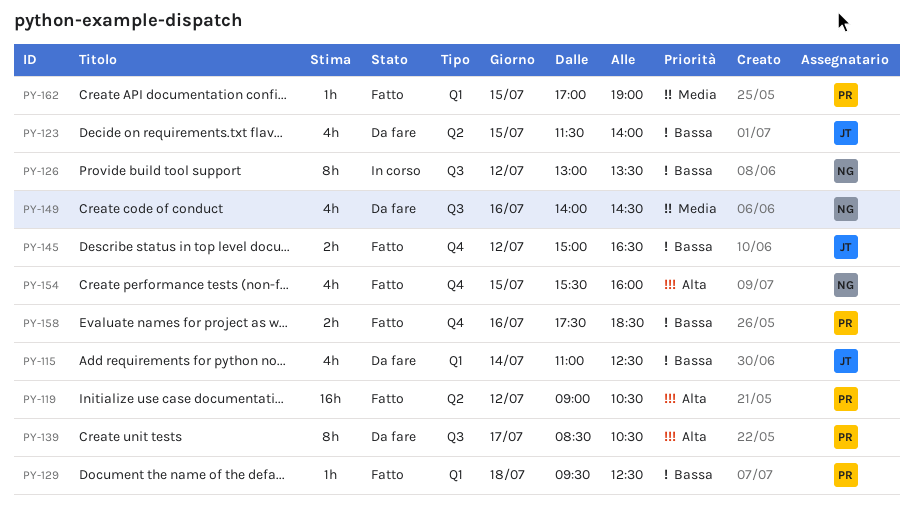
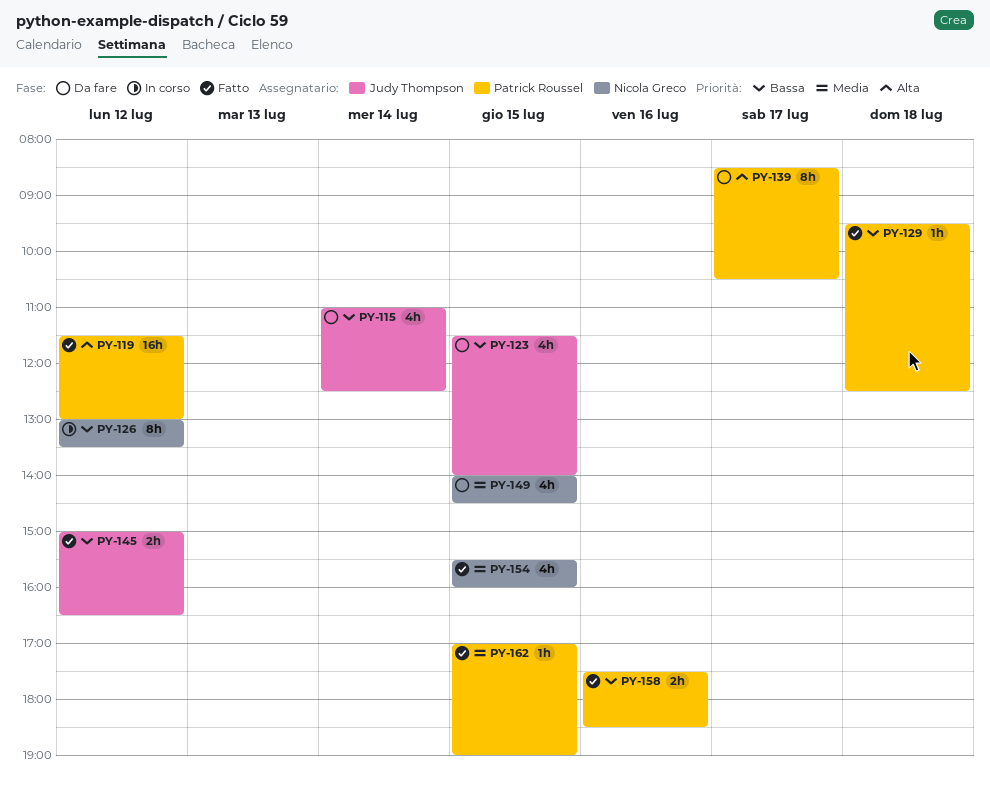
PY-119, begins: 09:00 -> 11:30
PY-119, ends: 10:30 -> 13:00
PY-149, day: Jul 16 -> Jul 15
PY-154, priority: Alta -> Media

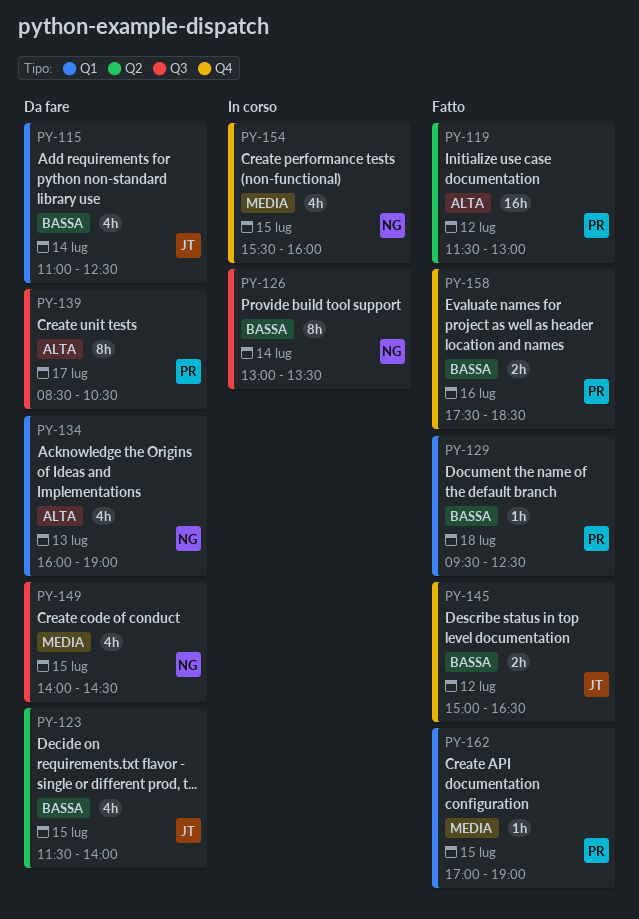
PY-126, day: Jul 12 -> Jul 14
PY-134: none -> present
PY-154, status: Fatto -> In corso

